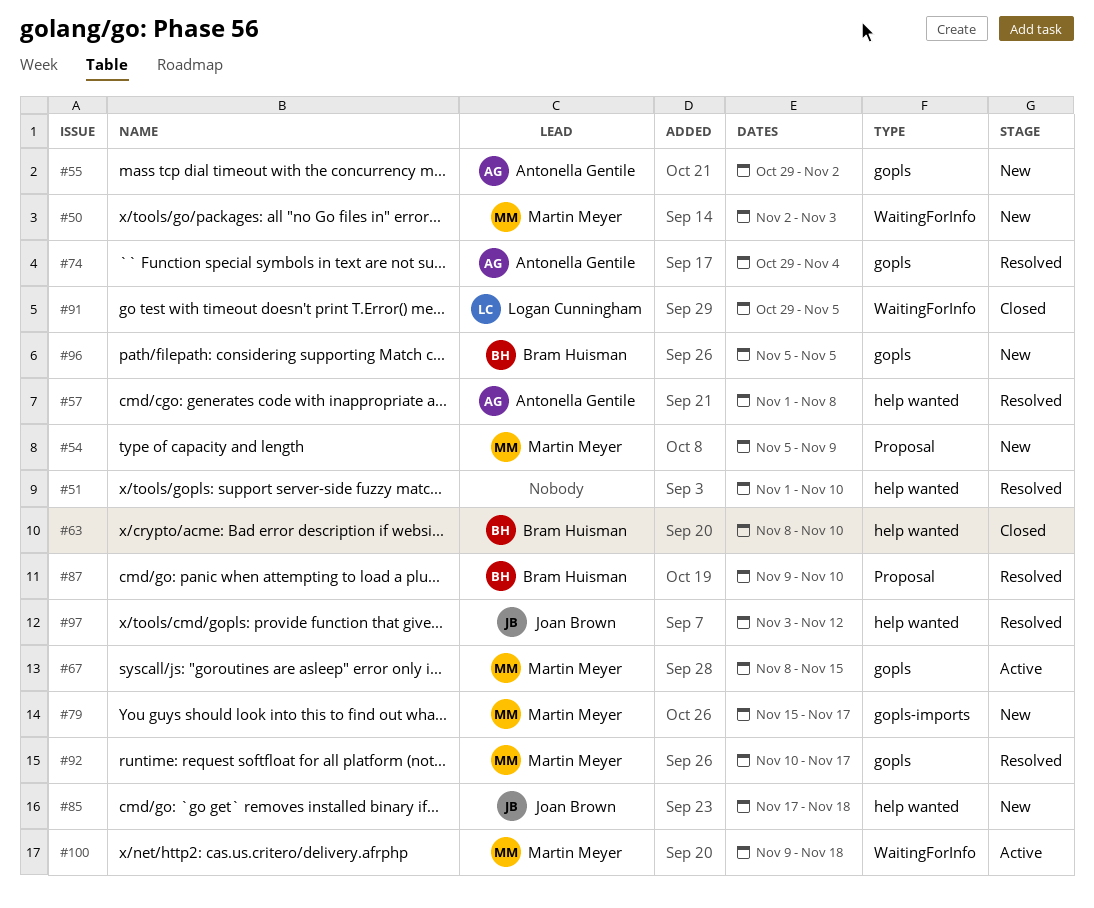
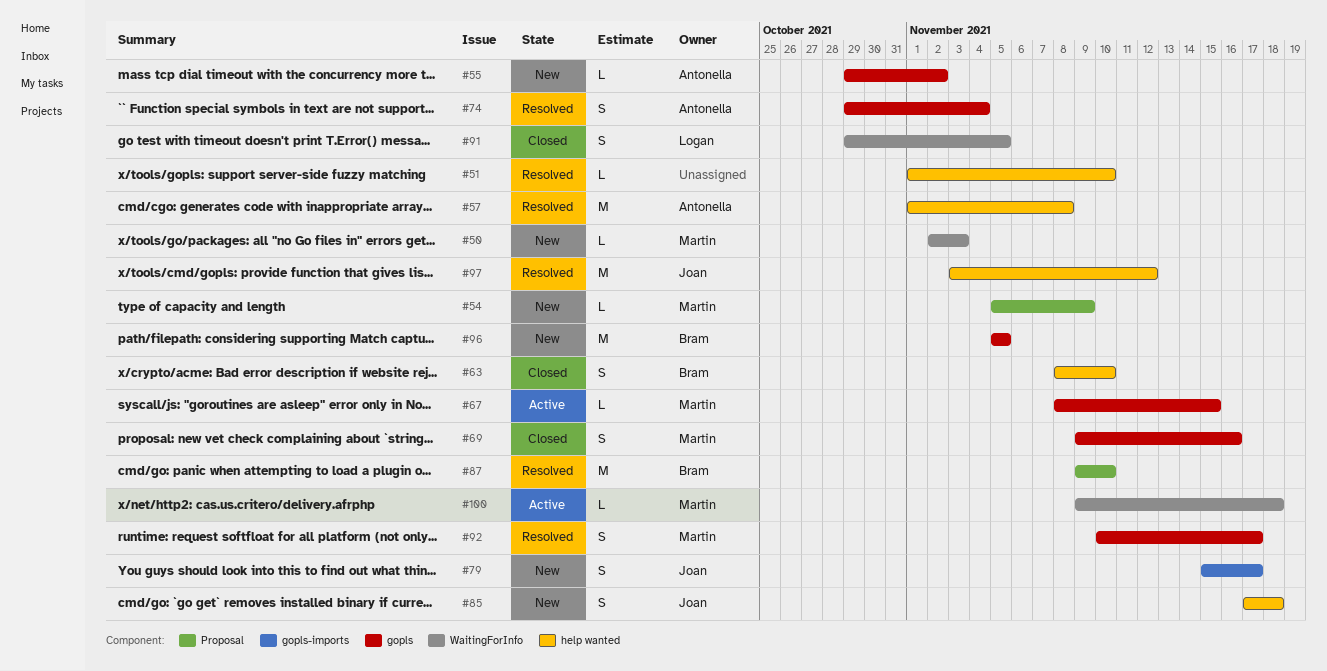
#69: none -> present
#79, owner: Martin Meyer -> Joan Brown

